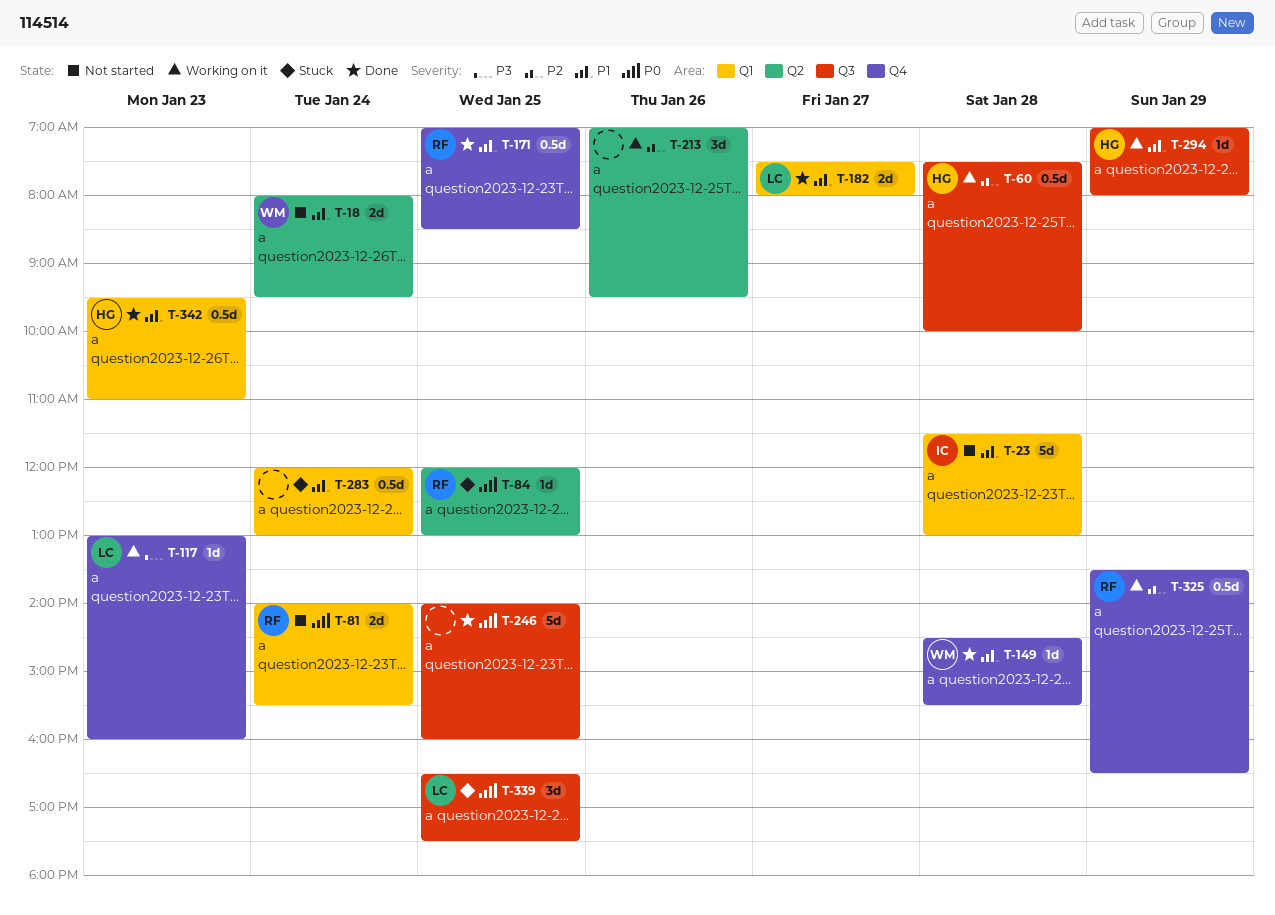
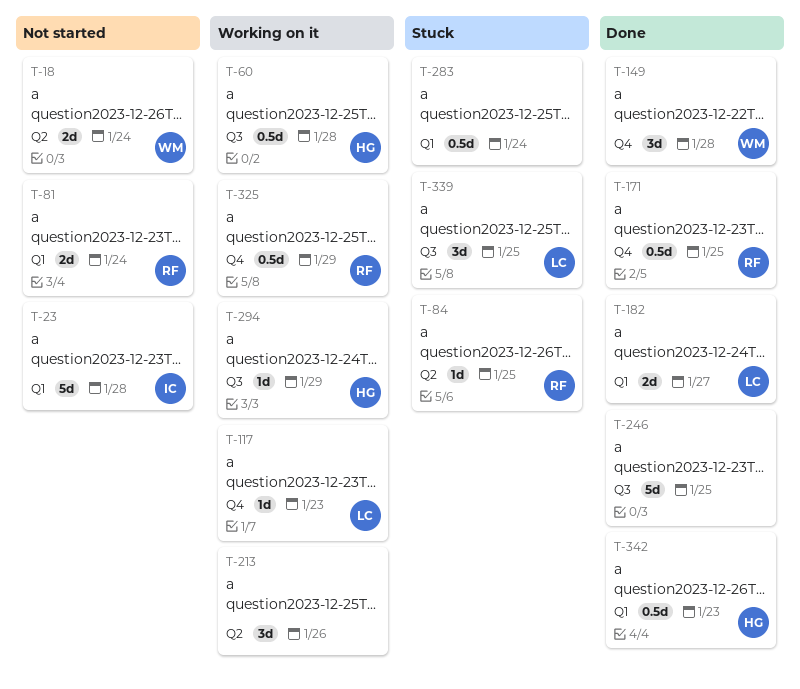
T-149, estimate: 1d -> 3d

